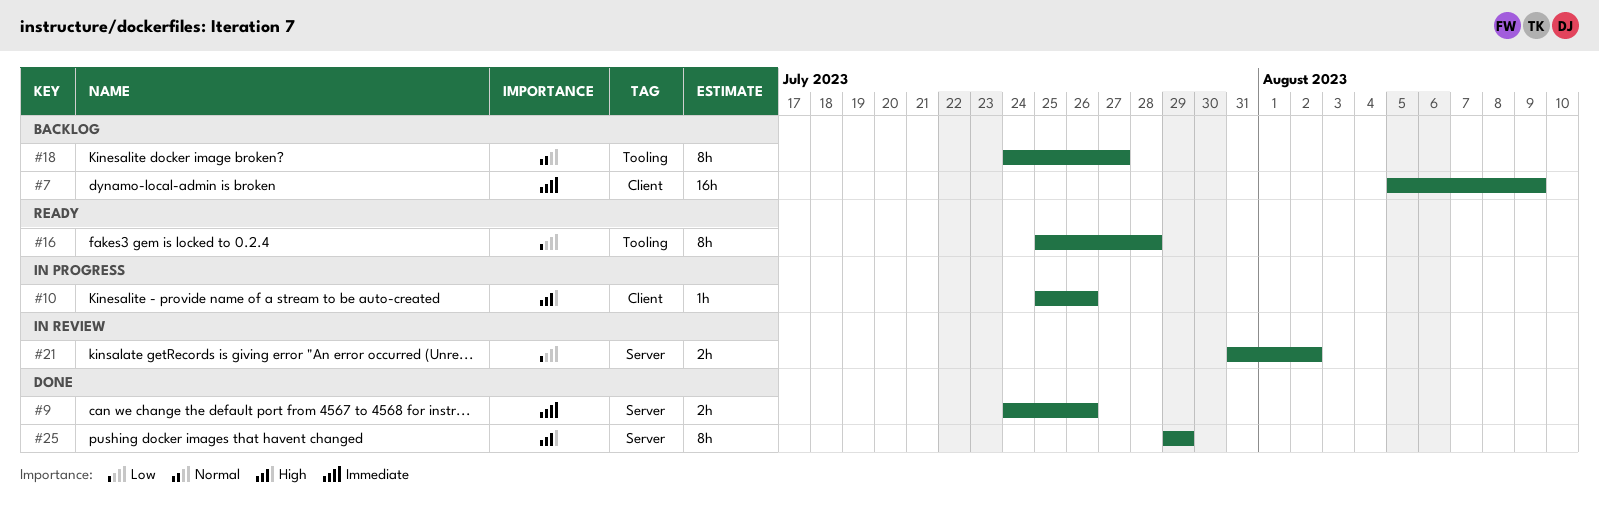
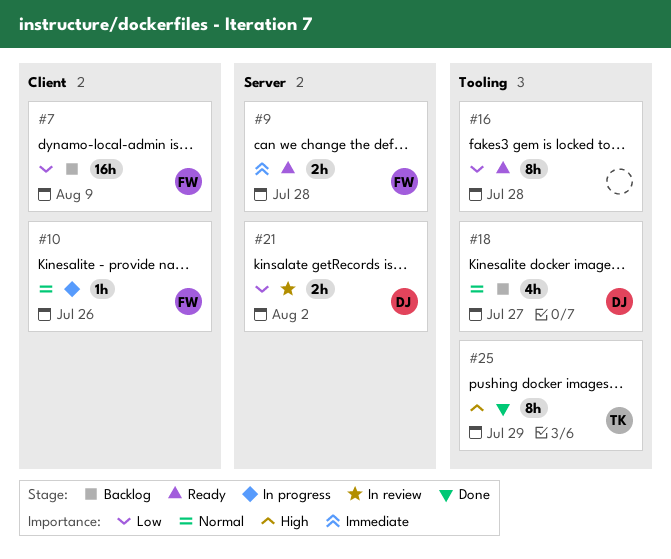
#7, priority: Immediate -> Low
#9, status: Done -> Ready
#9, due: Jul 26 -> Jul 28
#10, priority: High -> Normal
#18, estimate: 8h -> 4h
#25, label: Server -> Tooling

